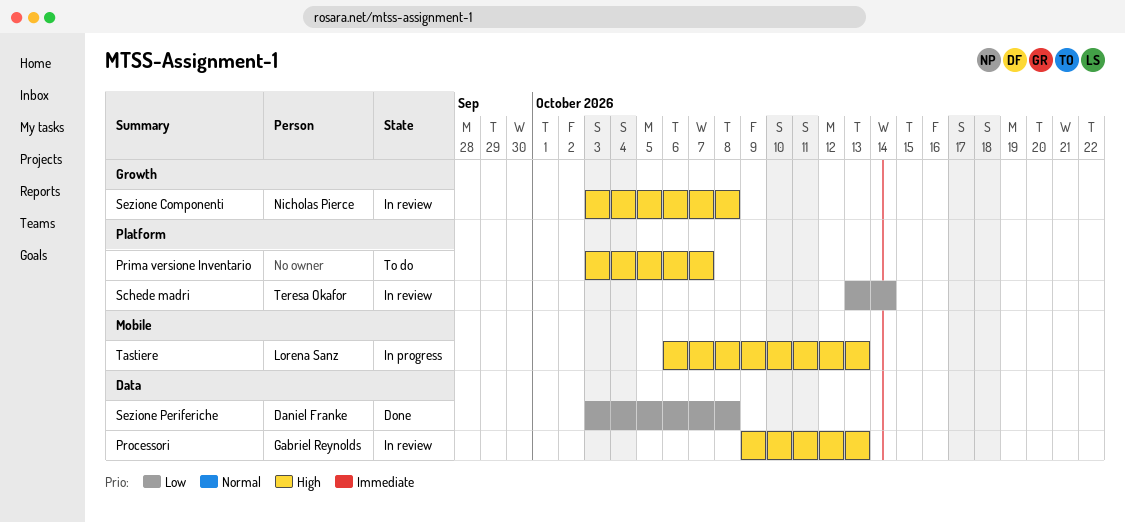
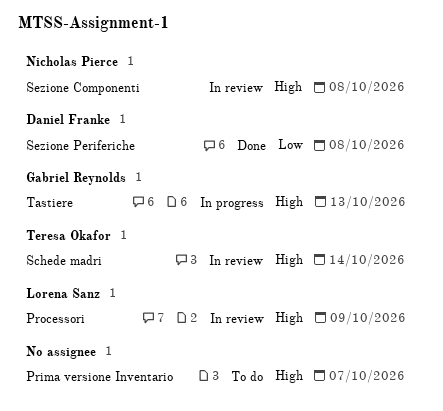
Processori, owner: Gabriel Reynolds -> Lorena Sanz
Processori, due: Oct 13 -> Oct 9
Schede madri, priority: Low -> High
Tastiere, owner: Lorena Sanz -> Gabriel Reynolds

